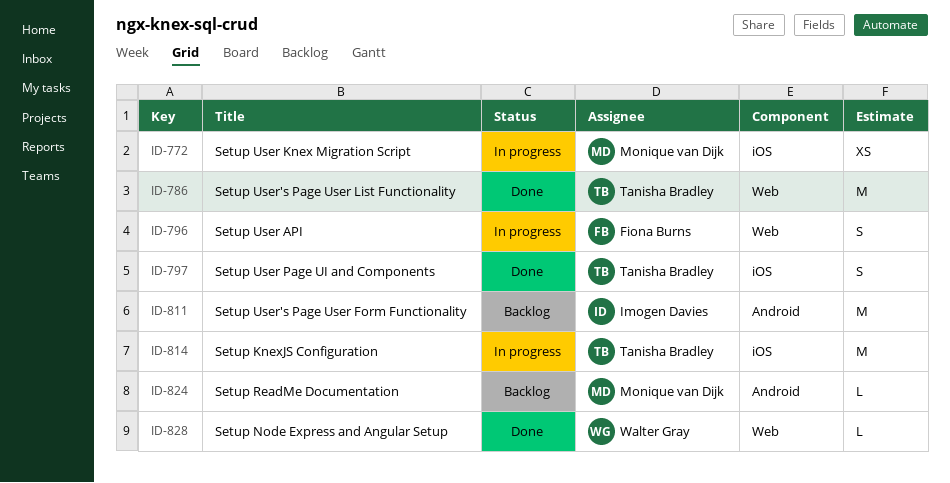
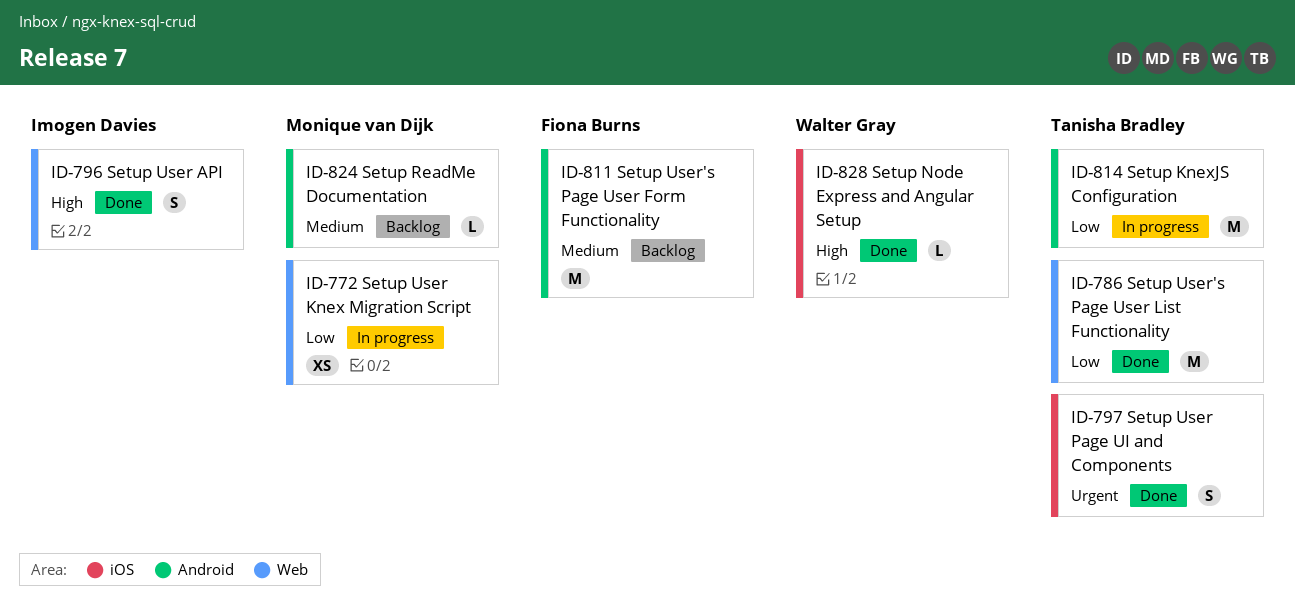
ID-772, label: iOS -> Web
ID-796, status: In progress -> Done
ID-796, owner: Fiona Burns -> Imogen Davies
ID-811, owner: Imogen Davies -> Fiona Burns
ID-814, label: iOS -> Android
ID-828, label: Web -> iOS

